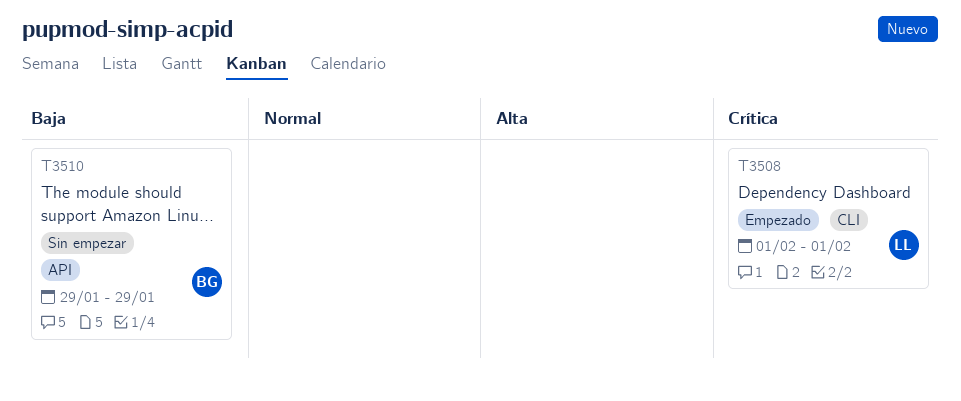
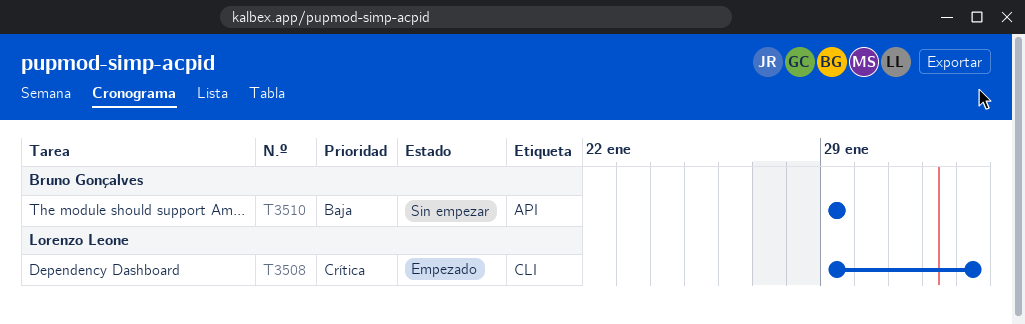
T3508, start: Feb 1 -> Jan 29
T3508, due: Feb 1 -> Feb 2

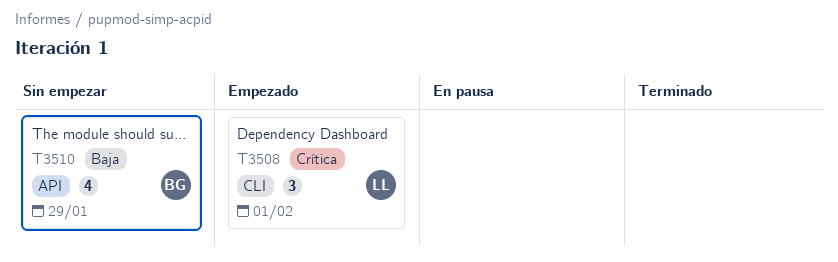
T3508, due: Feb 2 -> Feb 1

